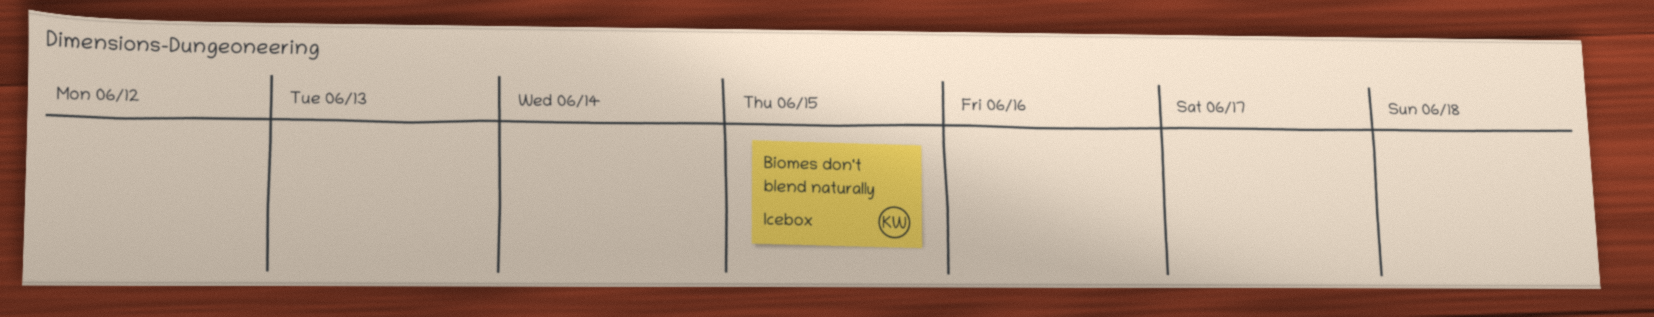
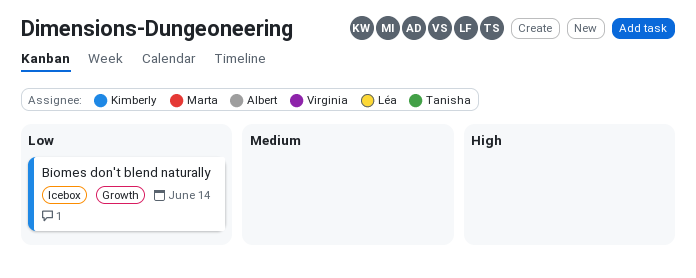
Biomes don't blend naturally, due: Jun 15 -> Jun 14

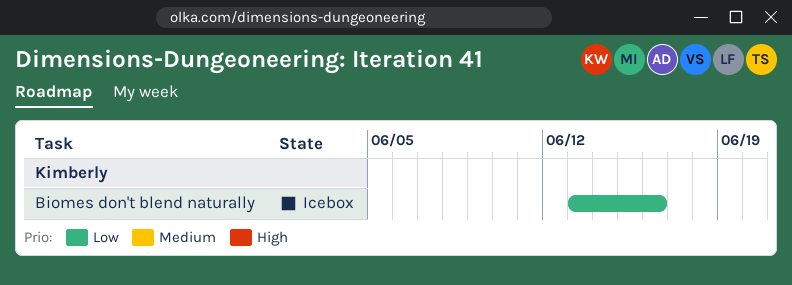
Biomes don't blend naturally, due: Jun 14 -> Jun 16

